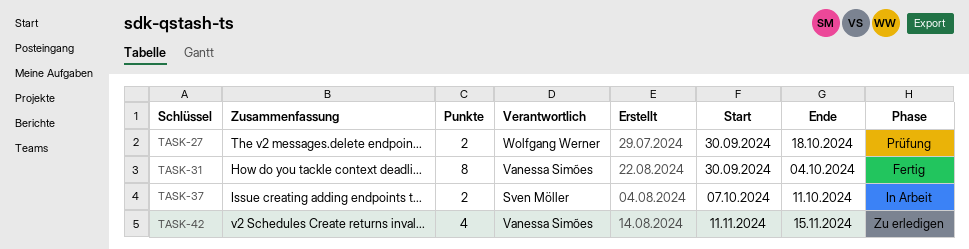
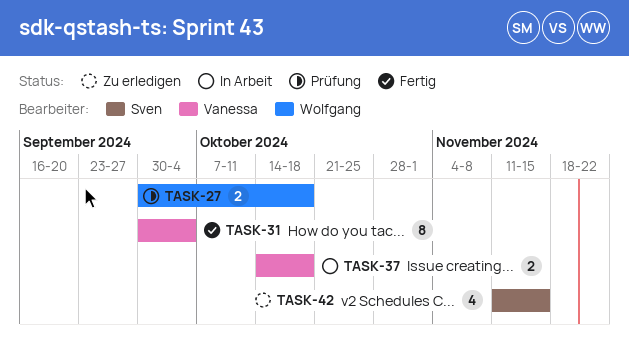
TASK-37, owner: Sven Möller -> Vanessa Simões
TASK-37, start: Oct 7 -> Oct 14
TASK-37, due: Oct 11 -> Oct 18
TASK-42, owner: Vanessa Simões -> Sven Möller

